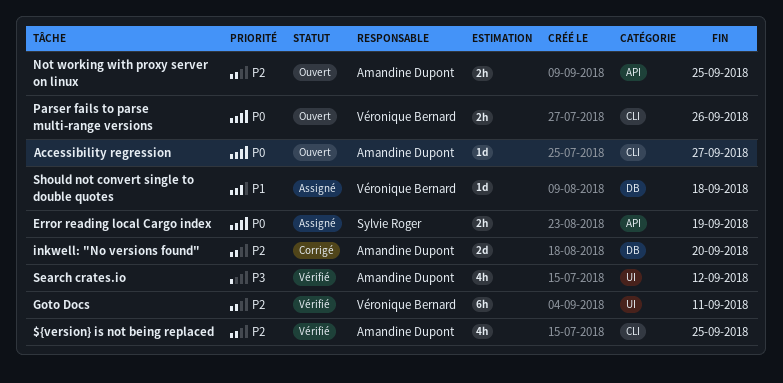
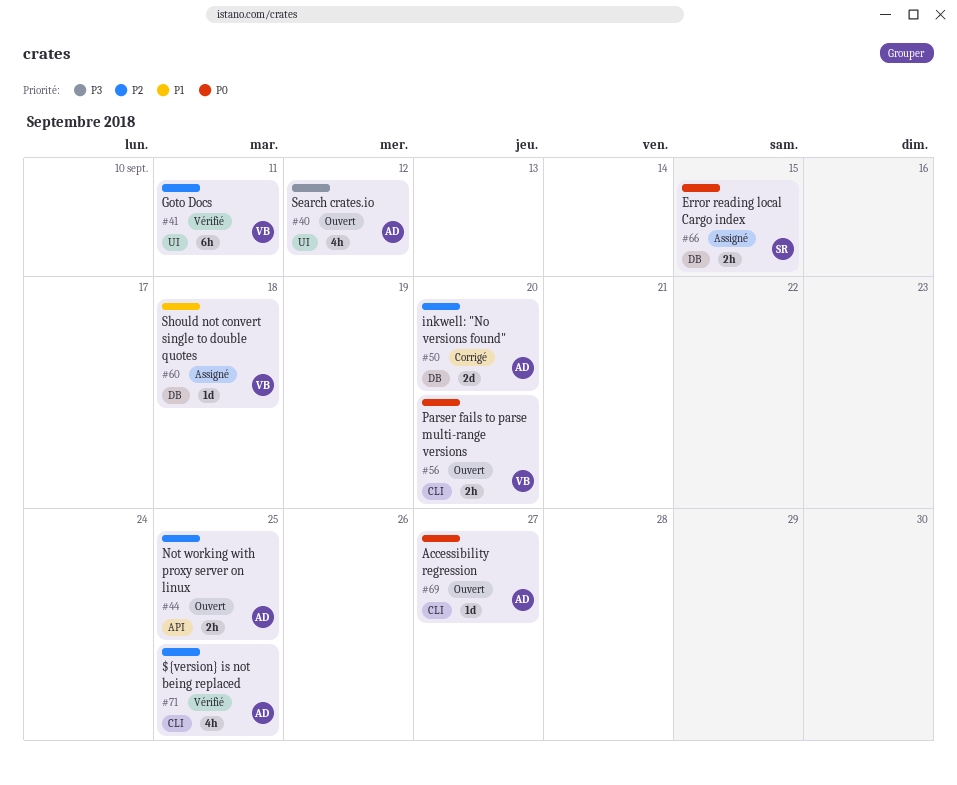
Error reading local Cargo index, label: API -> DB
Error reading local Cargo index, due: Sep 19 -> Sep 15
Parser fails to parse multi-range versions, due: Sep 26 -> Sep 20
Search crates.io, status: Vérifié -> Ouvert

